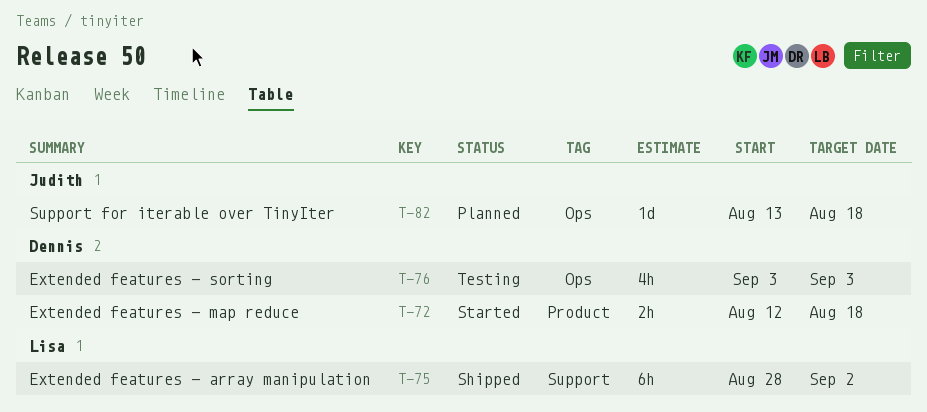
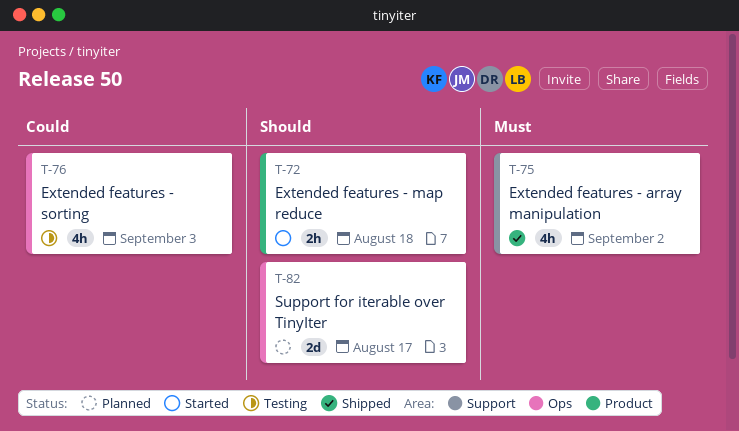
T-75, estimate: 6h -> 4h
T-82, estimate: 1d -> 2d
T-82, due: Aug 18 -> Aug 17

